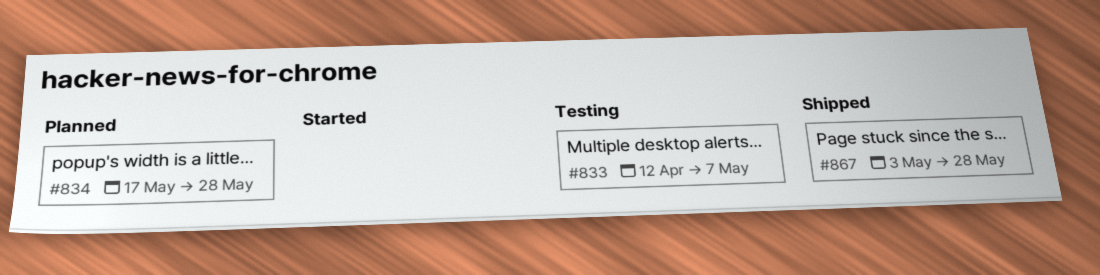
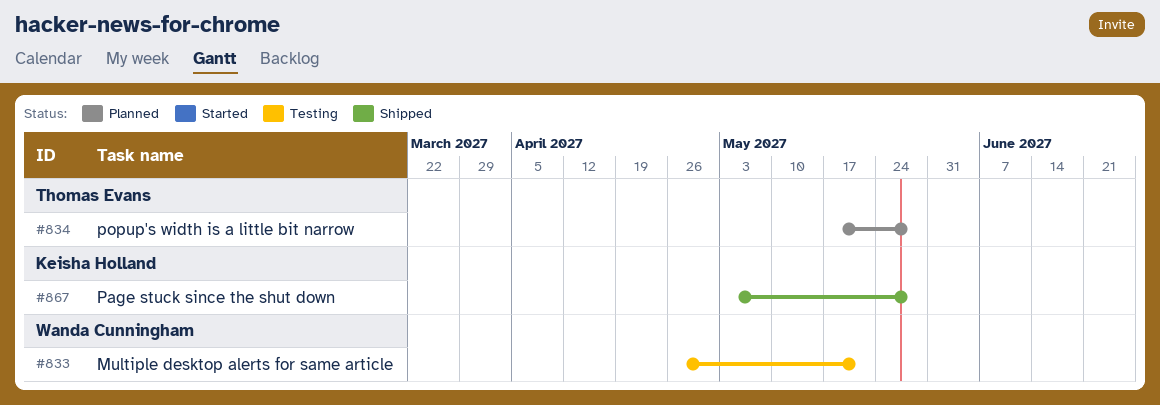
#833, start: Apr 12 -> Apr 26
#833, due: May 7 -> May 21

